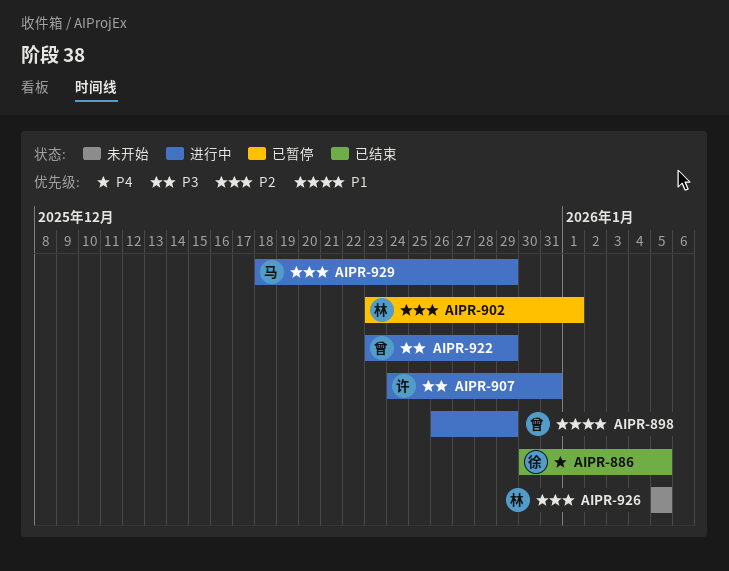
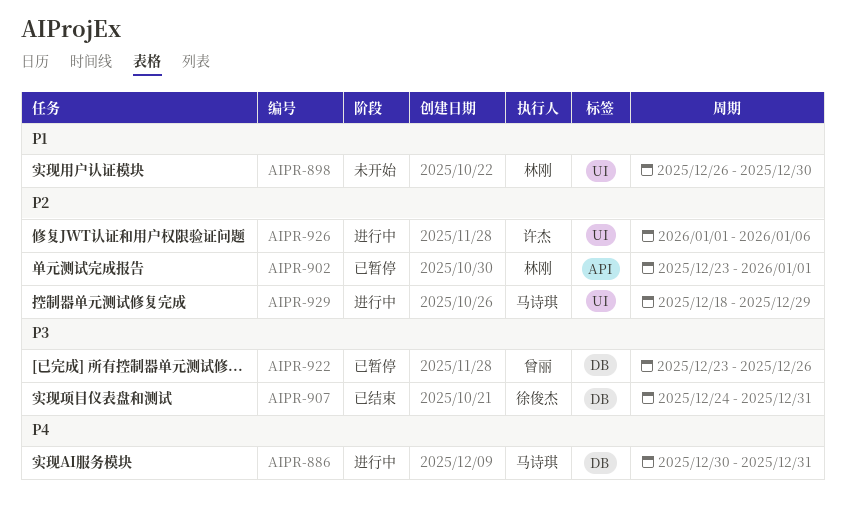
AIPR-886, status: 已结束 -> 进行中
AIPR-886, owner: 徐俊杰 -> 马诗琪
AIPR-886, due: Jan 5 -> Dec 31
AIPR-898, status: 进行中 -> 未开始
AIPR-898, owner: 曾丽 -> 林刚
AIPR-898, due: Dec 29 -> Dec 30
AIPR-907, status: 进行中 -> 已结束
AIPR-907, owner: 许杰 -> 徐俊杰
AIPR-922, status: 进行中 -> 已暂停
AIPR-922, due: Dec 29 -> Dec 26
AIPR-926, status: 未开始 -> 进行中
AIPR-926, owner: 林刚 -> 许杰
AIPR-926, start: Jan 5 -> Jan 1
AIPR-926, due: Jan 5 -> Jan 6

